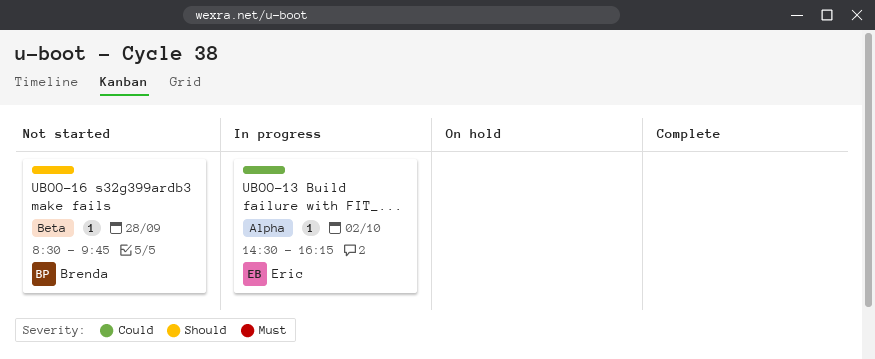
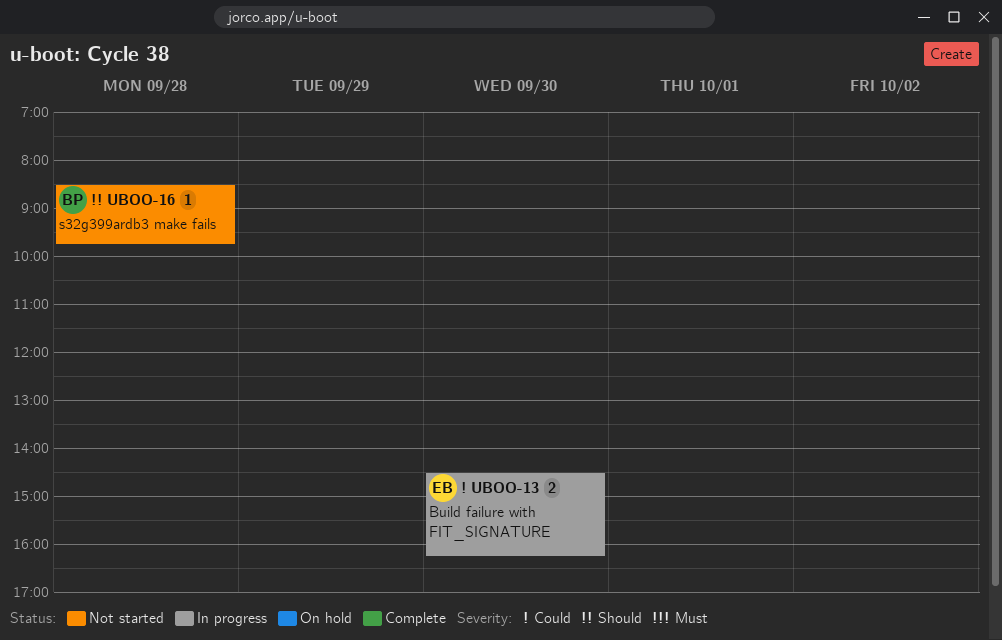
UBOO-13, estimate: 1 -> 2
UBOO-13, day: Oct 2 -> Sep 30

